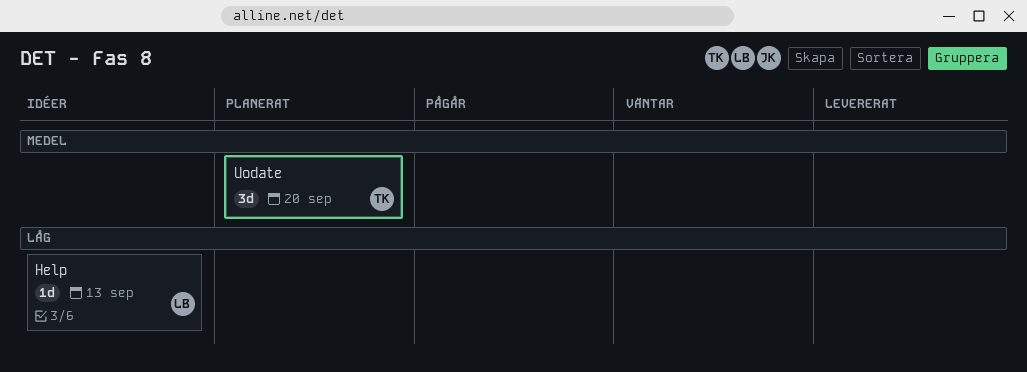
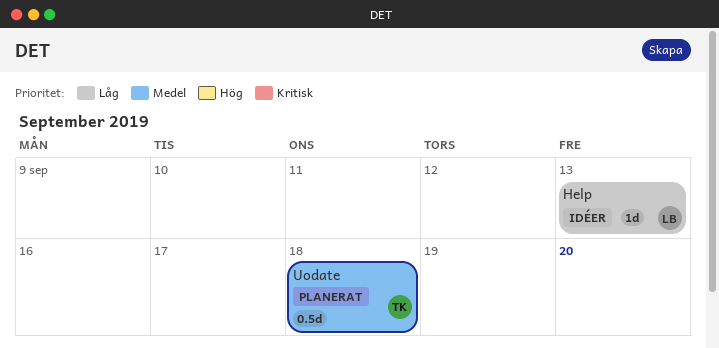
Uodate, estimate: 3d -> 0.5d
Uodate, due: Sep 20 -> Sep 18

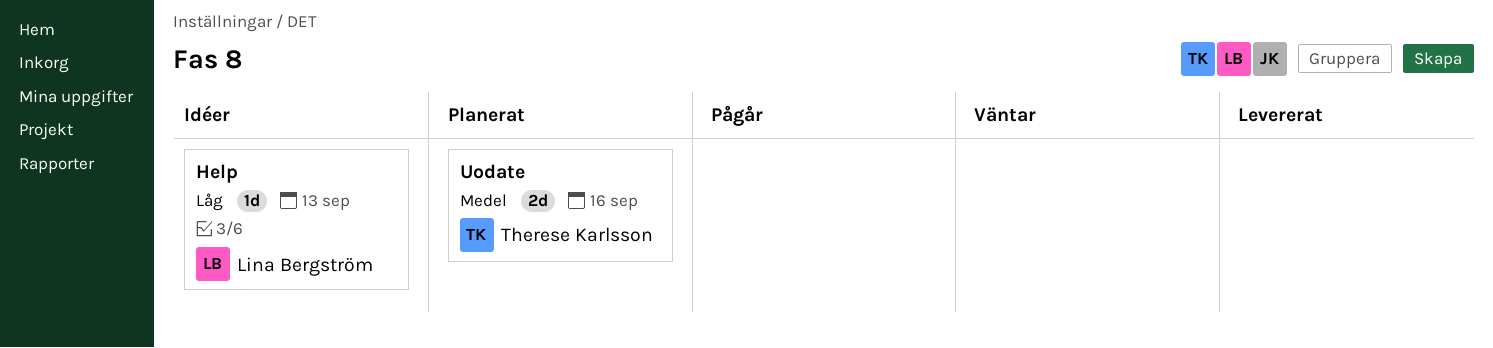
Uodate, estimate: 0.5d -> 2d
Uodate, due: Sep 18 -> Sep 16

